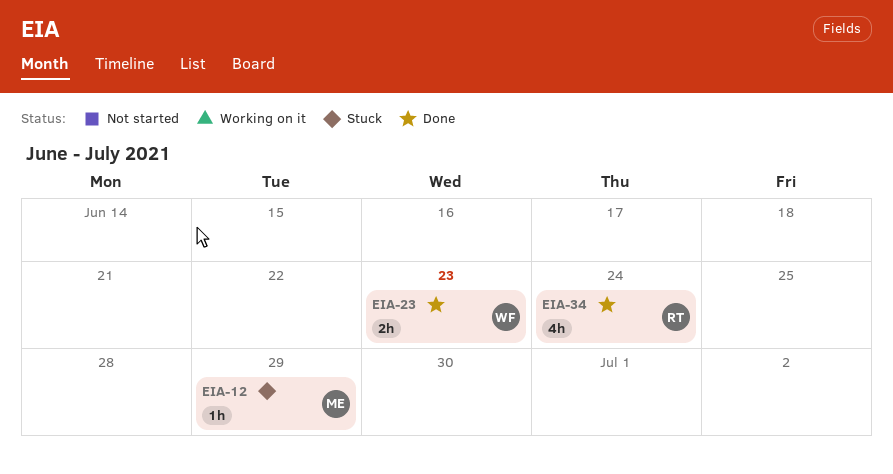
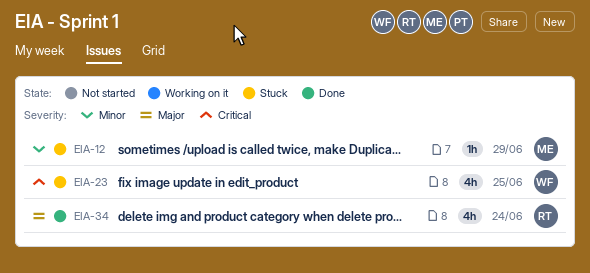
EIA-23, status: Done -> Stuck
EIA-23, estimate: 2h -> 4h
EIA-23, due: Jun 23 -> Jun 25

